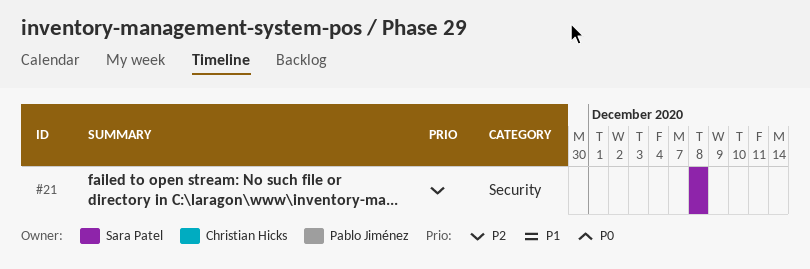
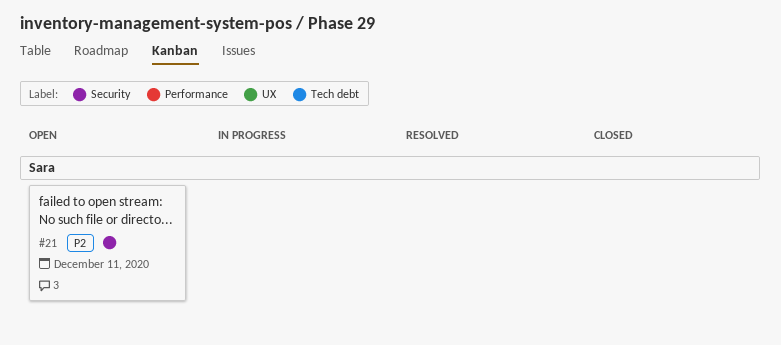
#21, due: Dec 8 -> Dec 11

